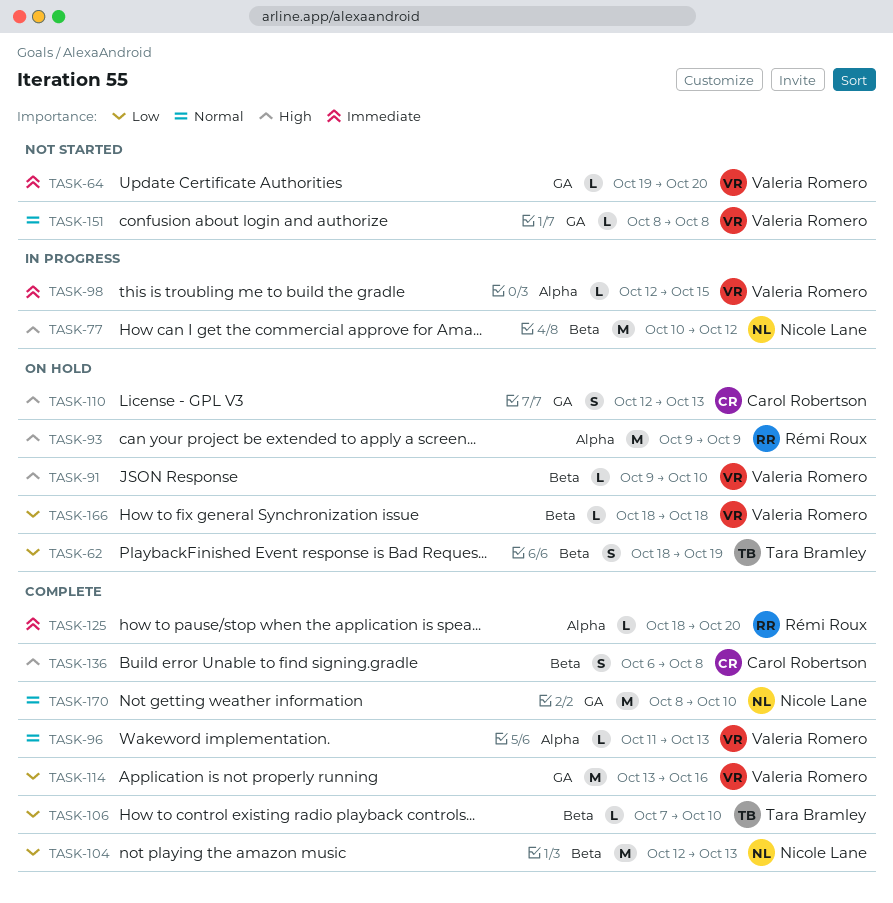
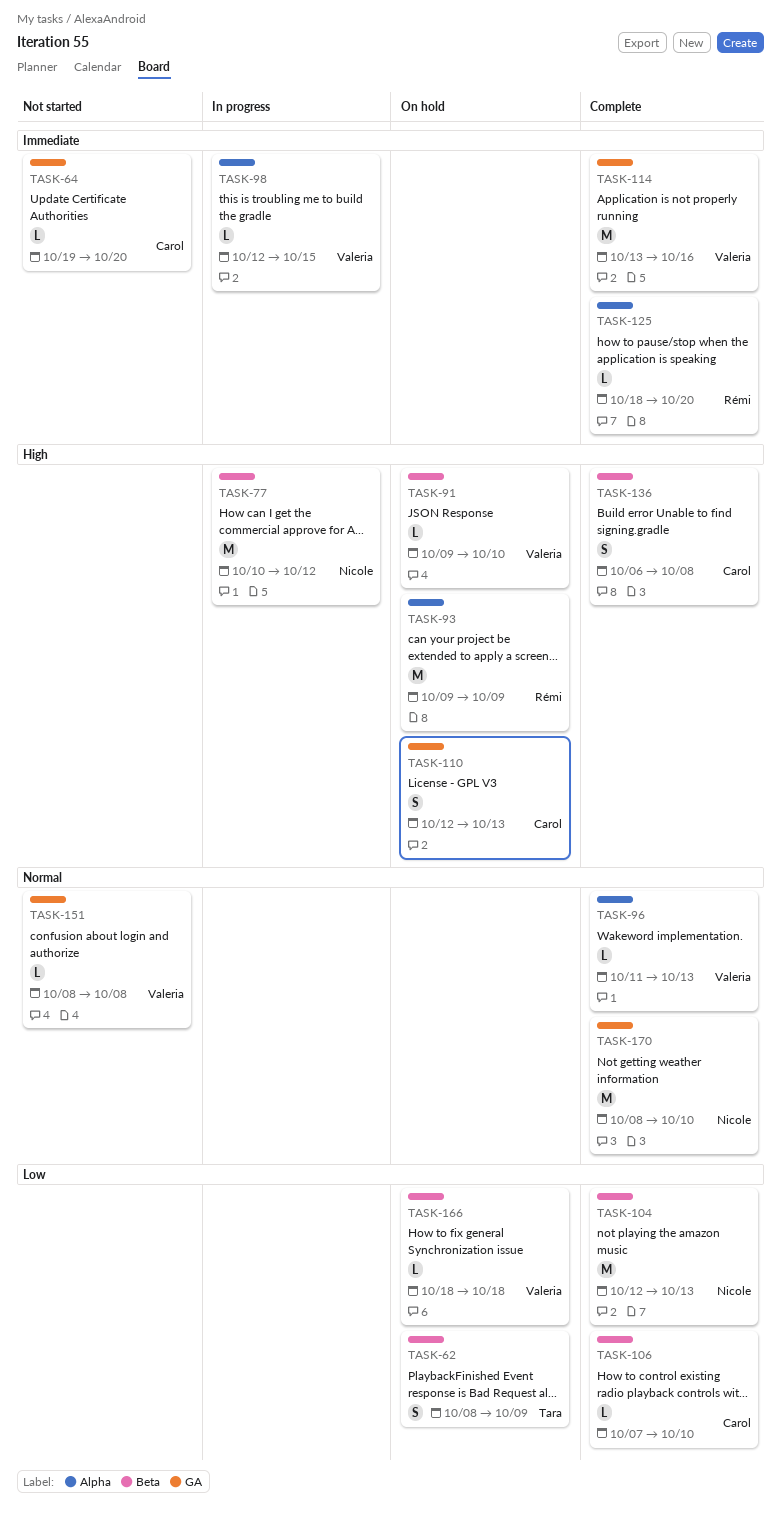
TASK-62, start: Oct 18 -> Oct 8
TASK-62, due: Oct 19 -> Oct 9
TASK-64, owner: Valeria Romero -> Carol Robertson
TASK-106, owner: Tara Bramley -> Carol Robertson
TASK-114, priority: Low -> Immediate

